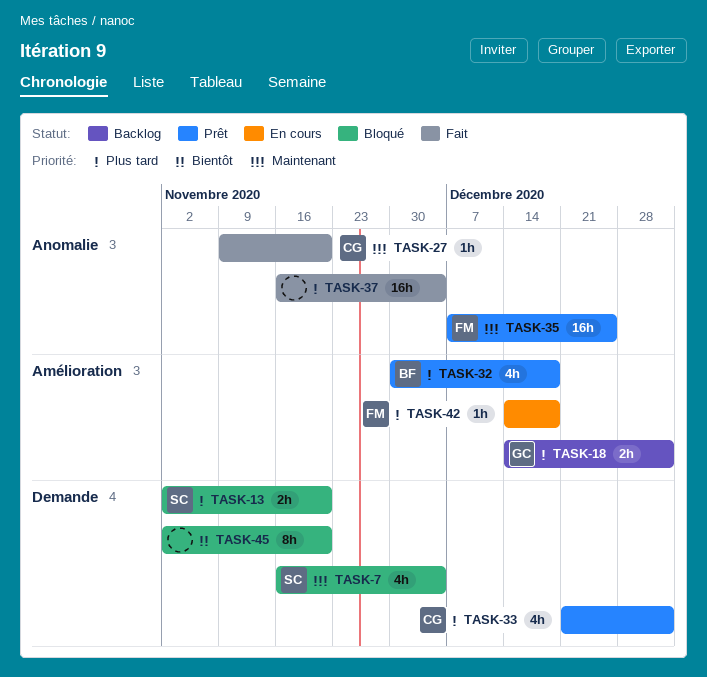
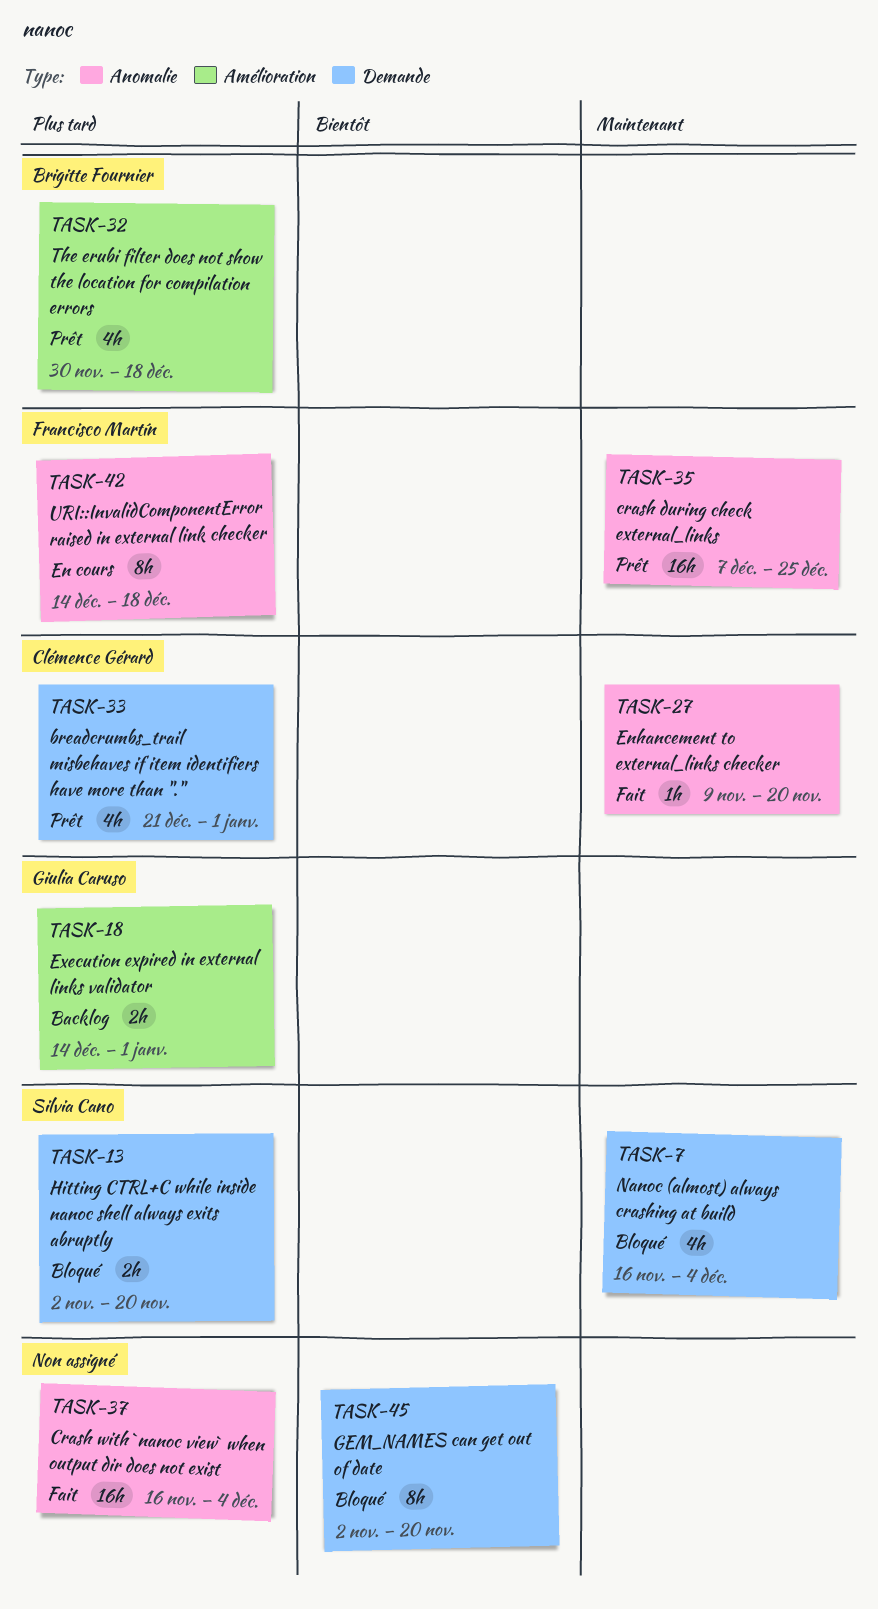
TASK-42, label: Amélioration -> Anomalie
TASK-42, estimate: 1h -> 8h

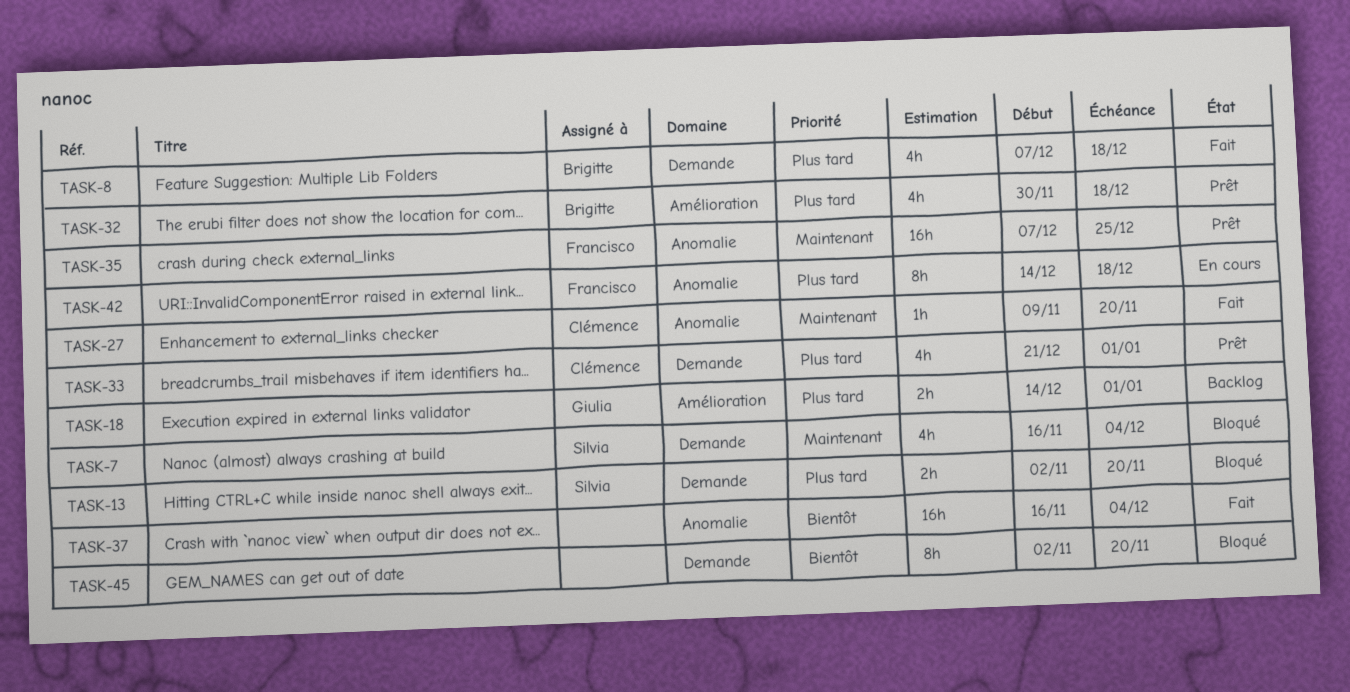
TASK-8: none -> present
TASK-37, priority: Plus tard -> Bientôt

